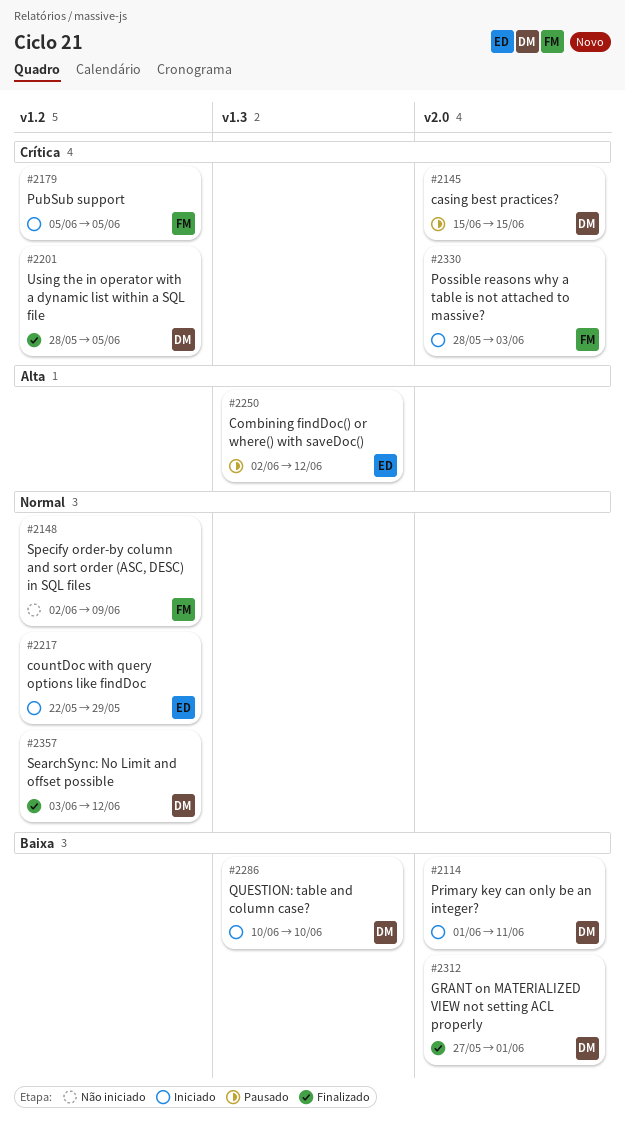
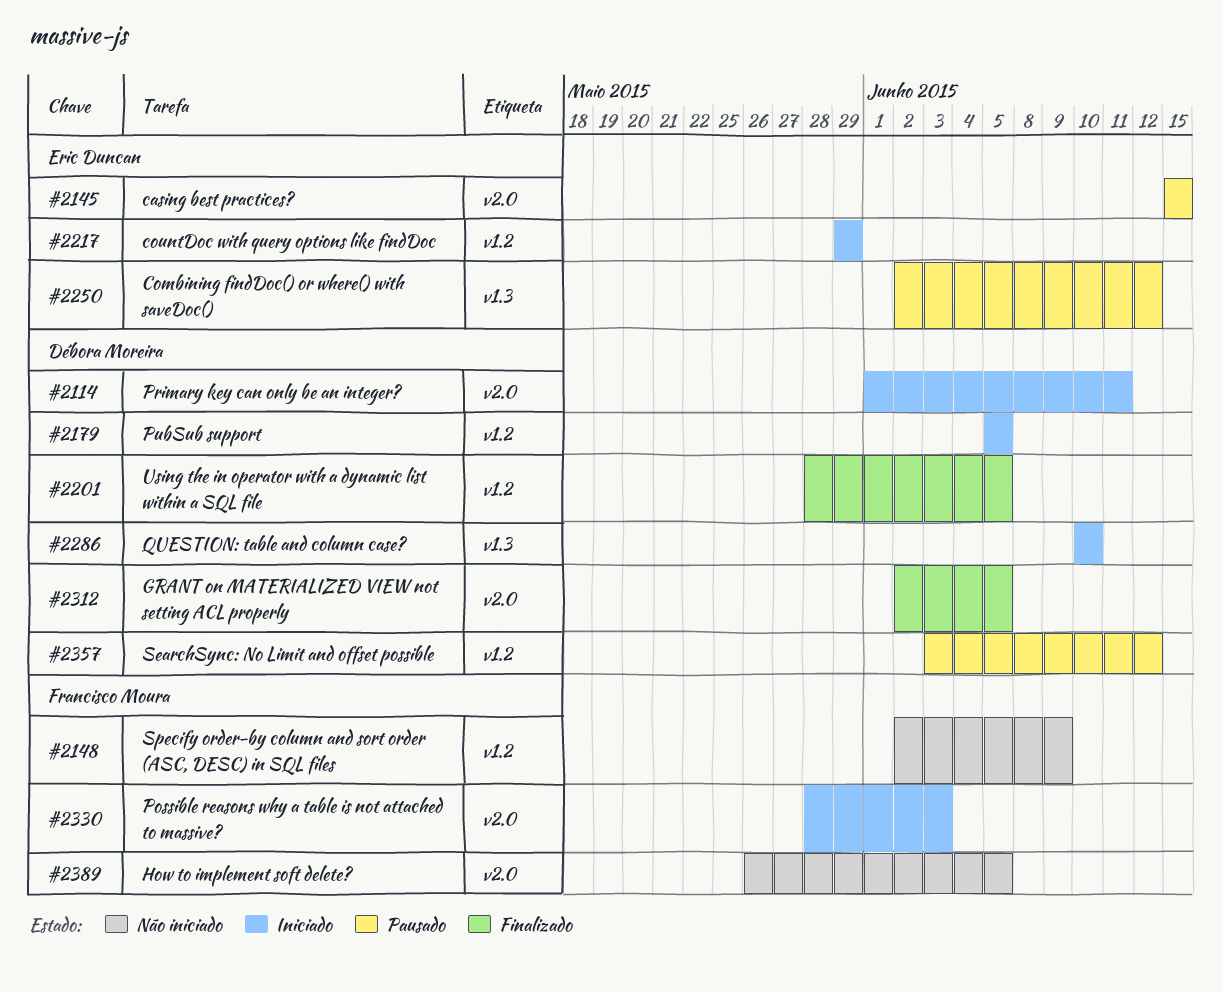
#2145, owner: Débora Moreira -> Eric Duncan
#2179, owner: Francisco Moura -> Débora Moreira
#2217, start: May 22 -> May 29
#2312, start: May 27 -> Jun 2
#2312, due: Jun 1 -> Jun 5
#2357, status: Finalizado -> Pausado
#2389: none -> present

